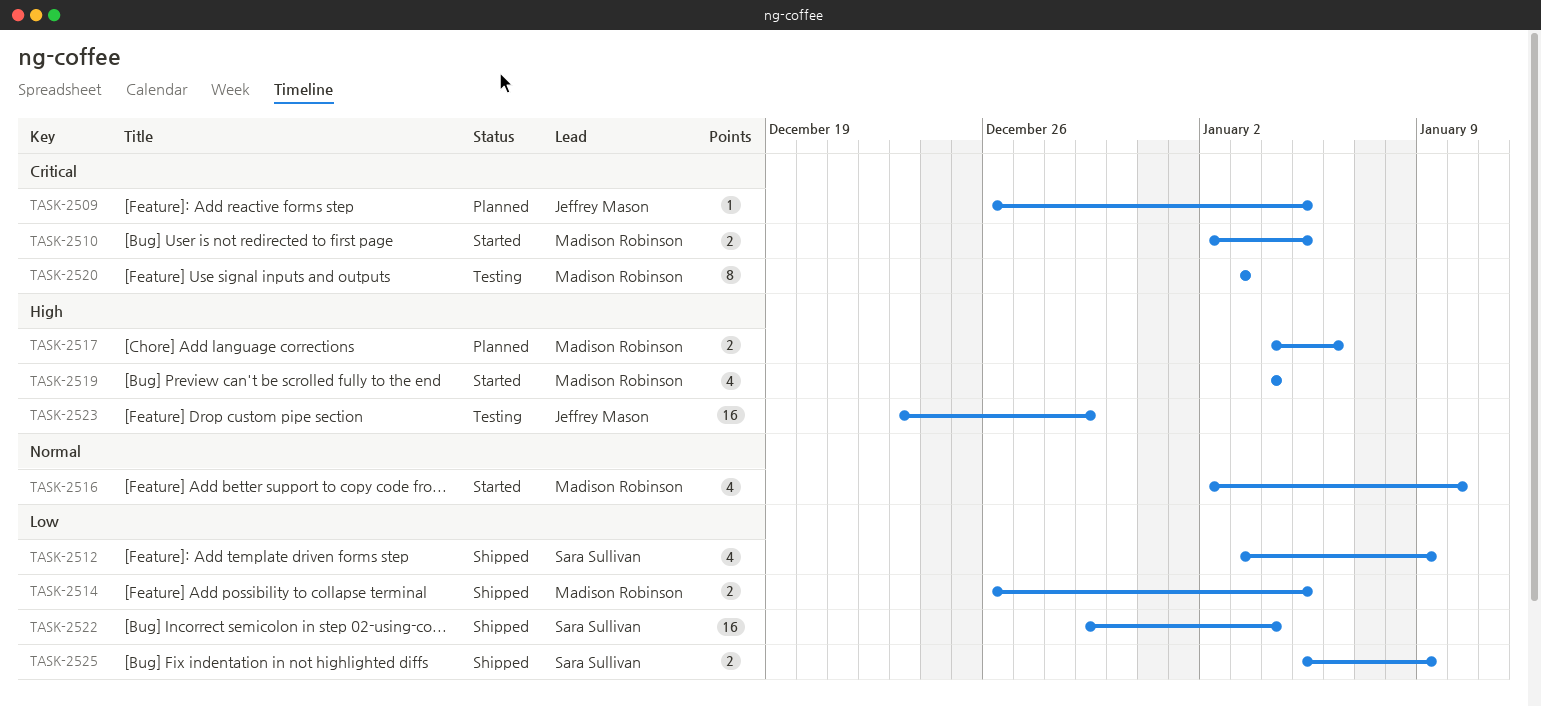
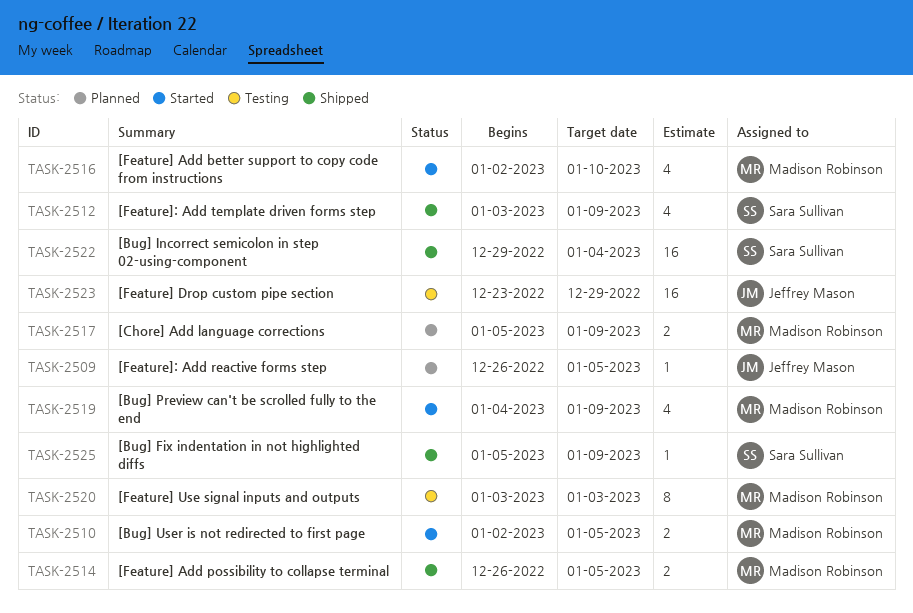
TASK-2517, start: Jan 4 -> Jan 5
TASK-2517, due: Jan 6 -> Jan 9
TASK-2519, due: Jan 4 -> Jan 9
TASK-2525, estimate: 2 -> 1

